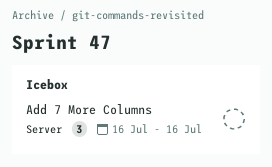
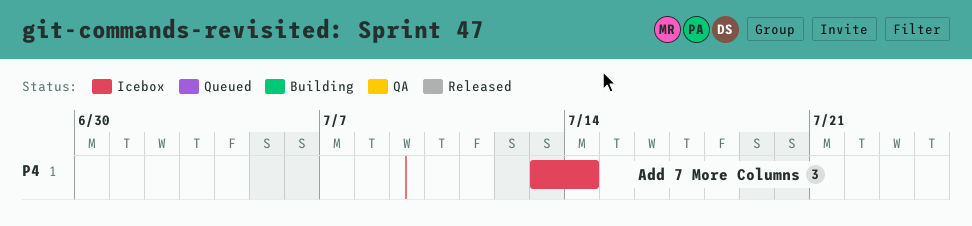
Add 7 More Columns, start: Jul 16 -> Jul 13
Add 7 More Columns, due: Jul 16 -> Jul 14

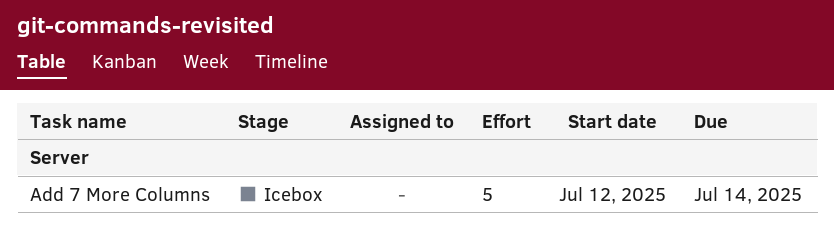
Add 7 More Columns, estimate: 3 -> 5
Add 7 More Columns, start: Jul 13 -> Jul 12

